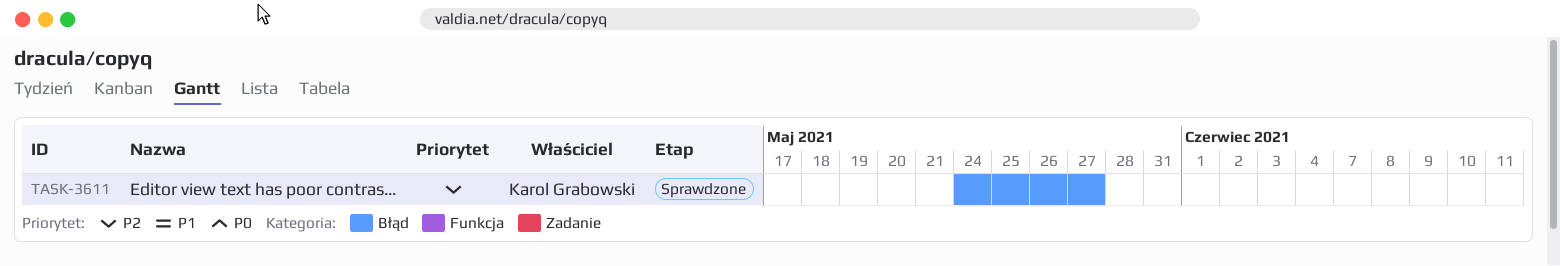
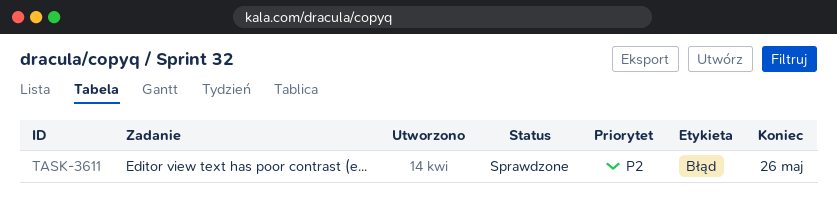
TASK-3611, due: May 27 -> May 26

